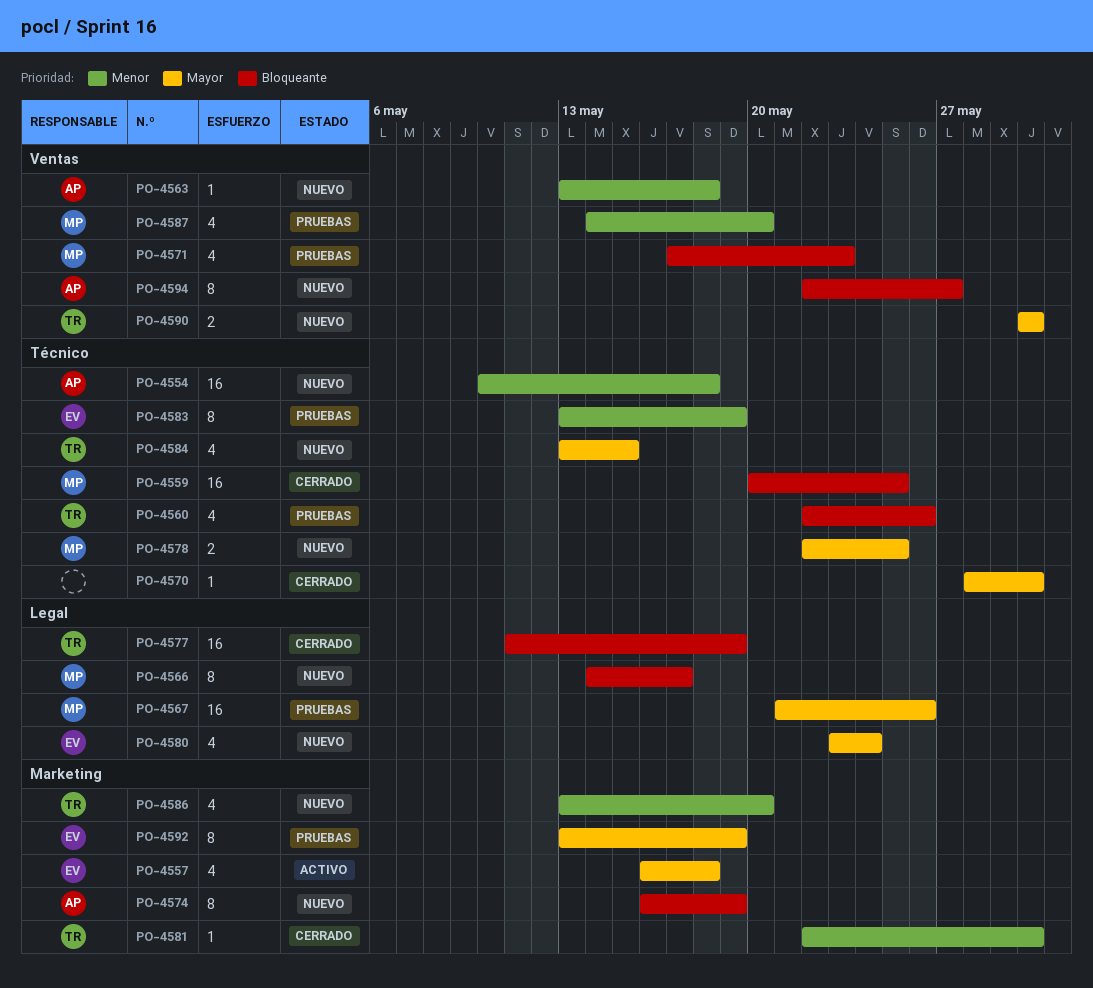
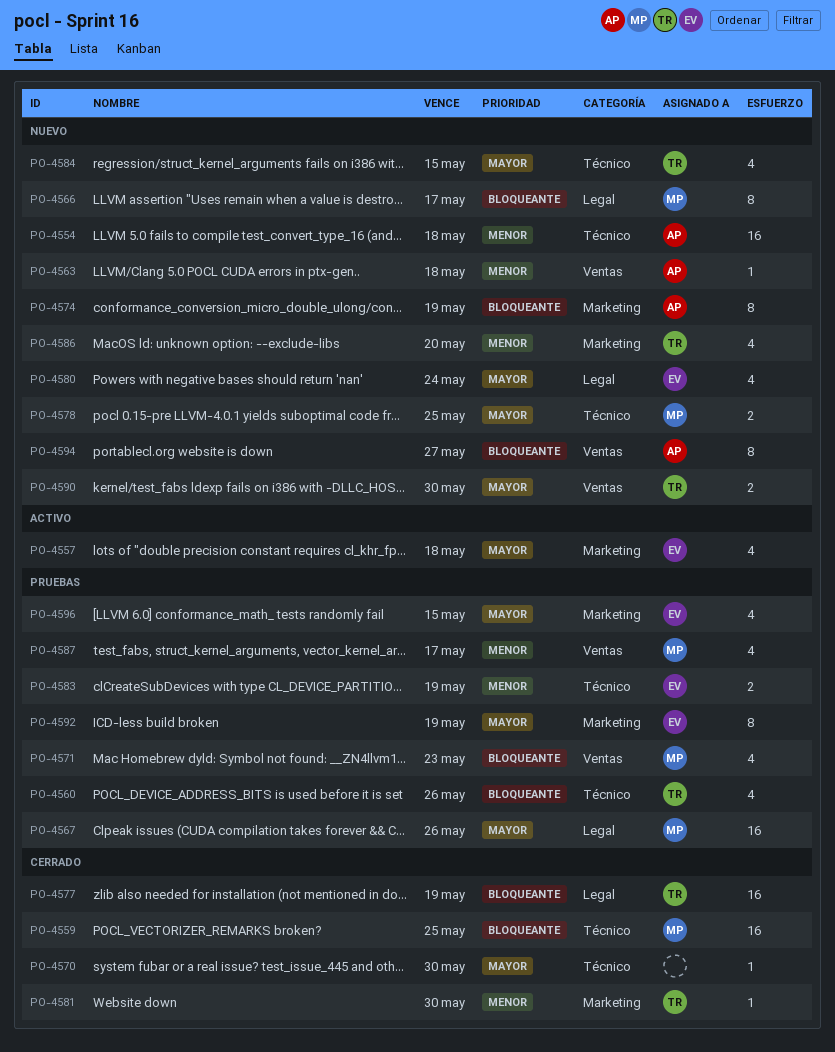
PO-4583, estimate: 8 -> 2
PO-4587, due: May 20 -> May 17
PO-4596: none -> present

